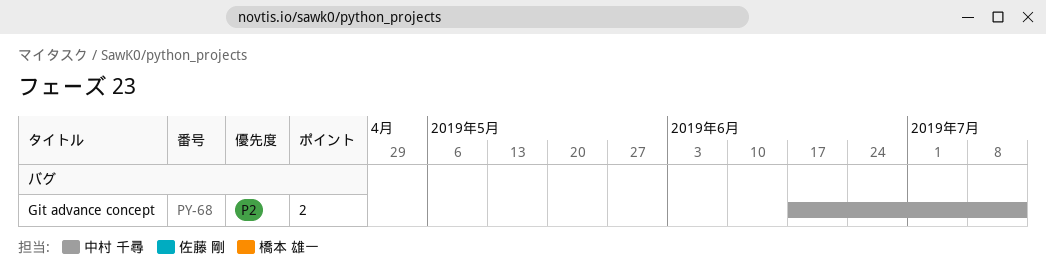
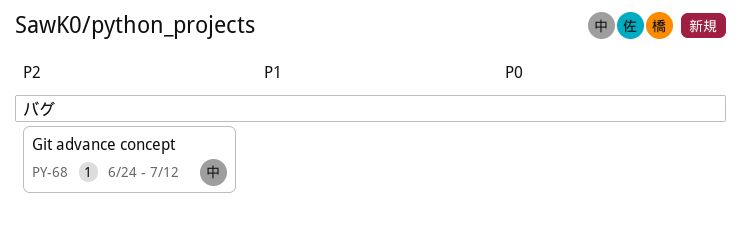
PY-68, estimate: 2 -> 1
PY-68, start: Jun 17 -> Jun 24

